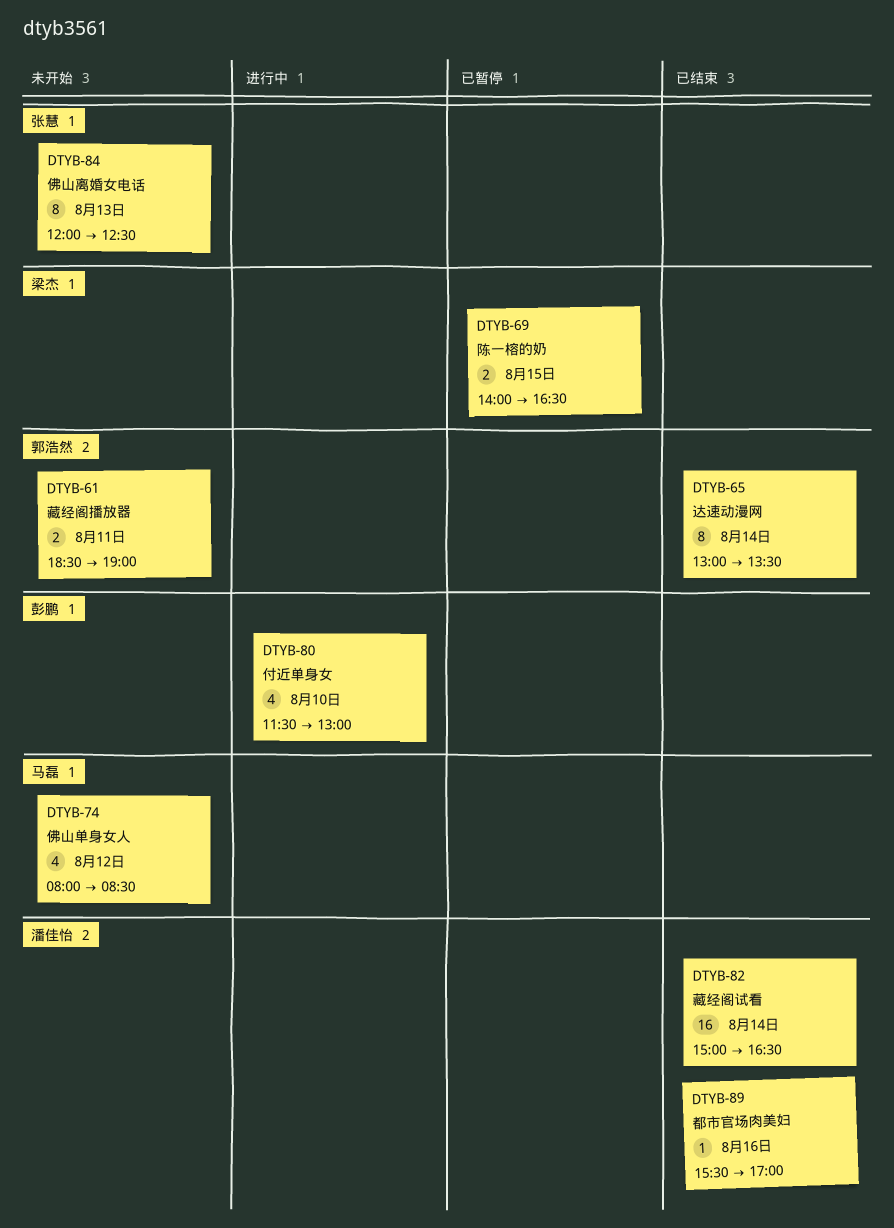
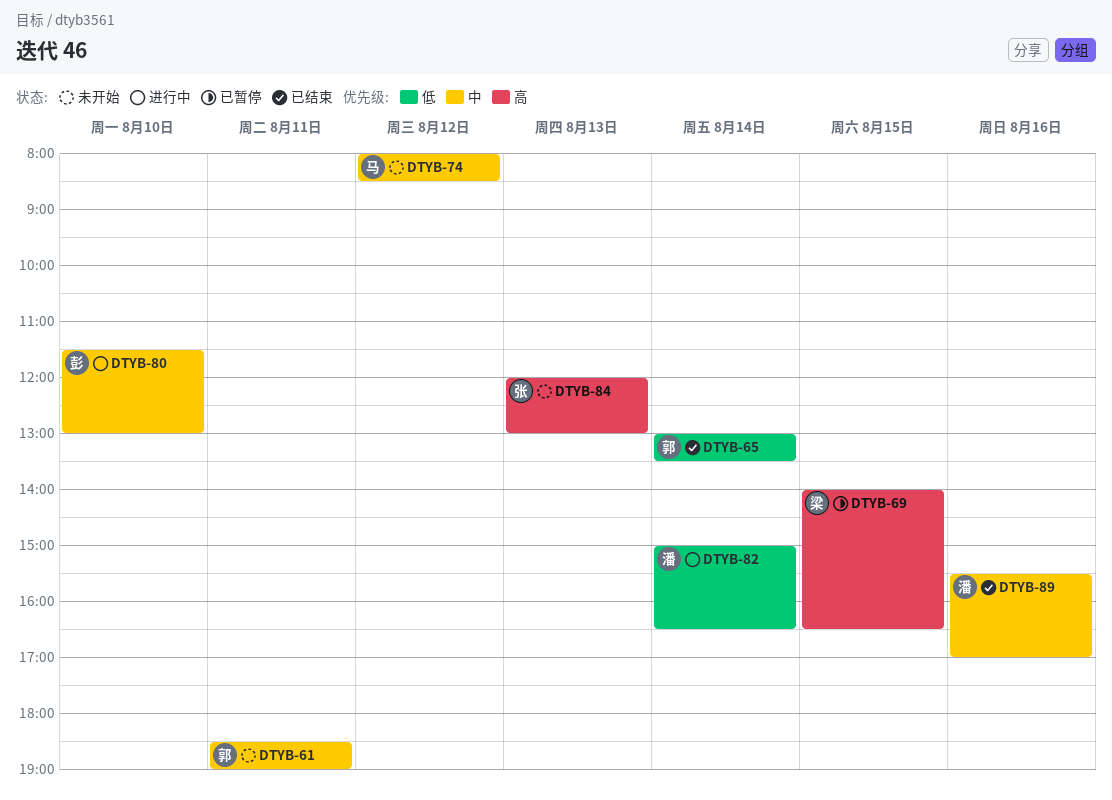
DTYB-82, status: 已结束 -> 进行中
DTYB-84, ends: 12:30 -> 13:00

